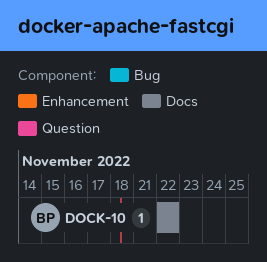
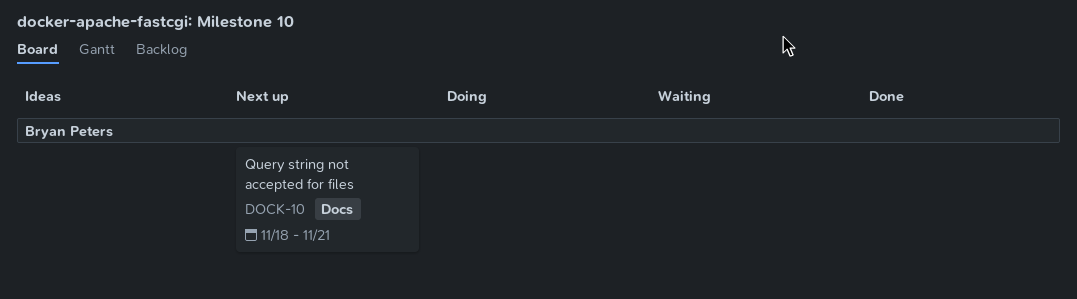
DOCK-10, start: Nov 22 -> Nov 18
DOCK-10, due: Nov 22 -> Nov 21

